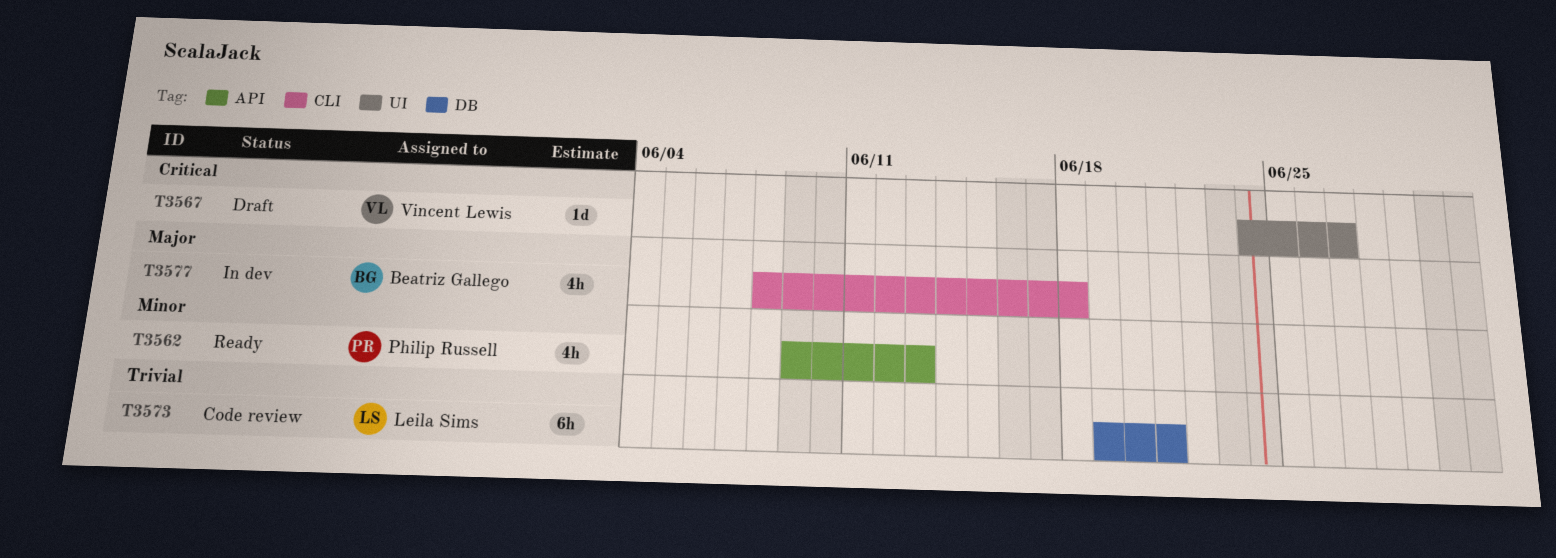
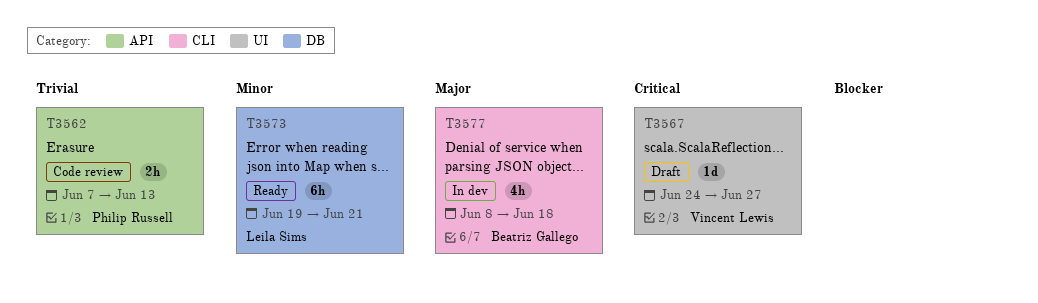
T3562, status: Ready -> Code review
T3562, priority: Minor -> Trivial
T3562, estimate: 4h -> 2h
T3562, start: Jun 9 -> Jun 7
T3573, status: Code review -> Ready
T3573, priority: Trivial -> Minor

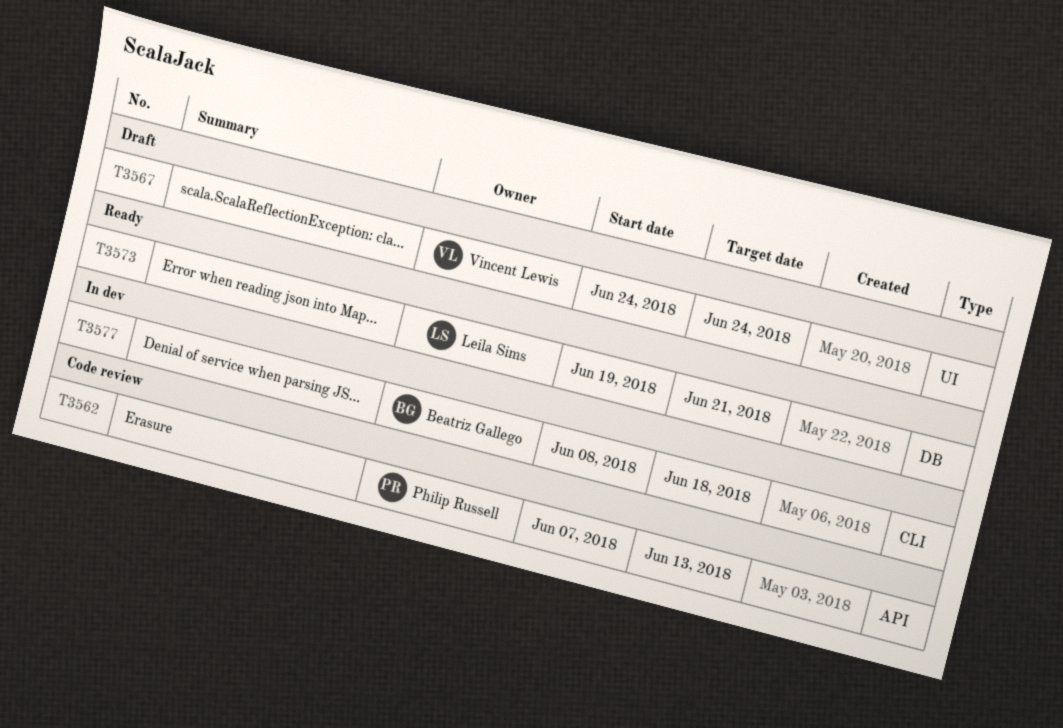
T3567, due: Jun 27 -> Jun 24

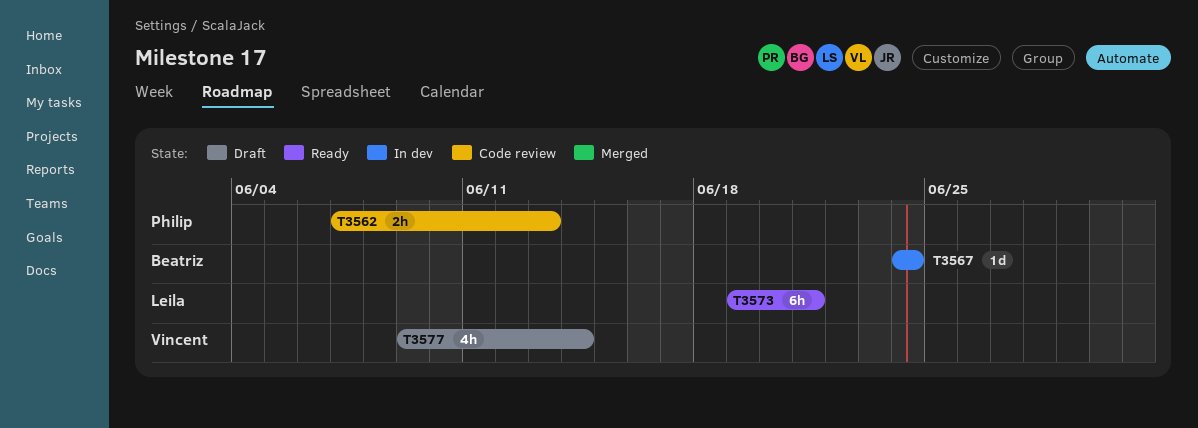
T3567, status: Draft -> In dev
T3567, owner: Vincent Lewis -> Beatriz Gallego
T3577, status: In dev -> Draft
T3577, owner: Beatriz Gallego -> Vincent Lewis
T3577, start: Jun 8 -> Jun 9
T3577, due: Jun 18 -> Jun 14

